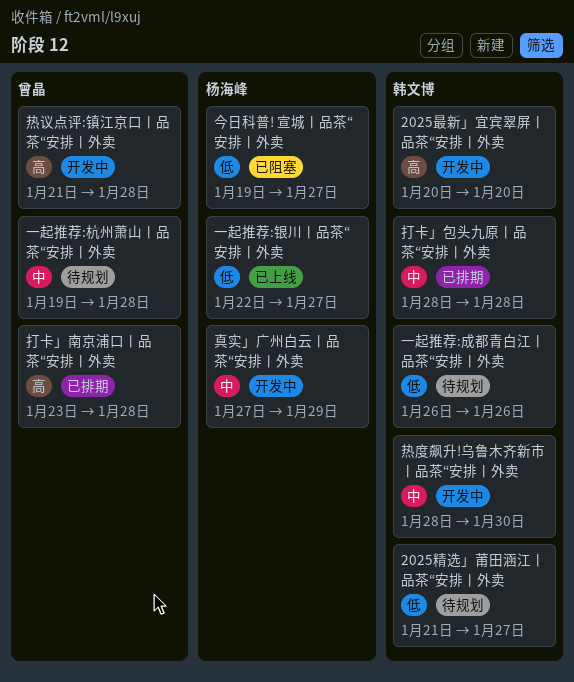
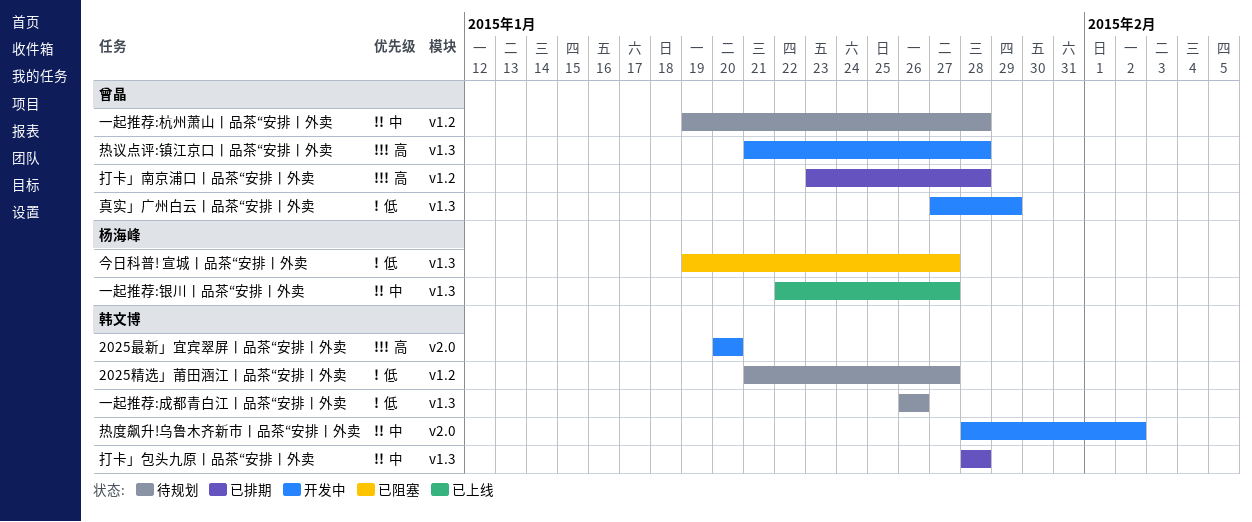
一起推荐:银川丨品茶“安排丨外卖, priority: 低 -> 中
热度飙升!乌鲁木齐新市丨品茶“安排丨外卖, due: Jan 30 -> Feb 2
真实」广州白云丨品茶“安排丨外卖, owner: 杨海峰 -> 曾晶
真实」广州白云丨品茶“安排丨外卖, priority: 中 -> 低

